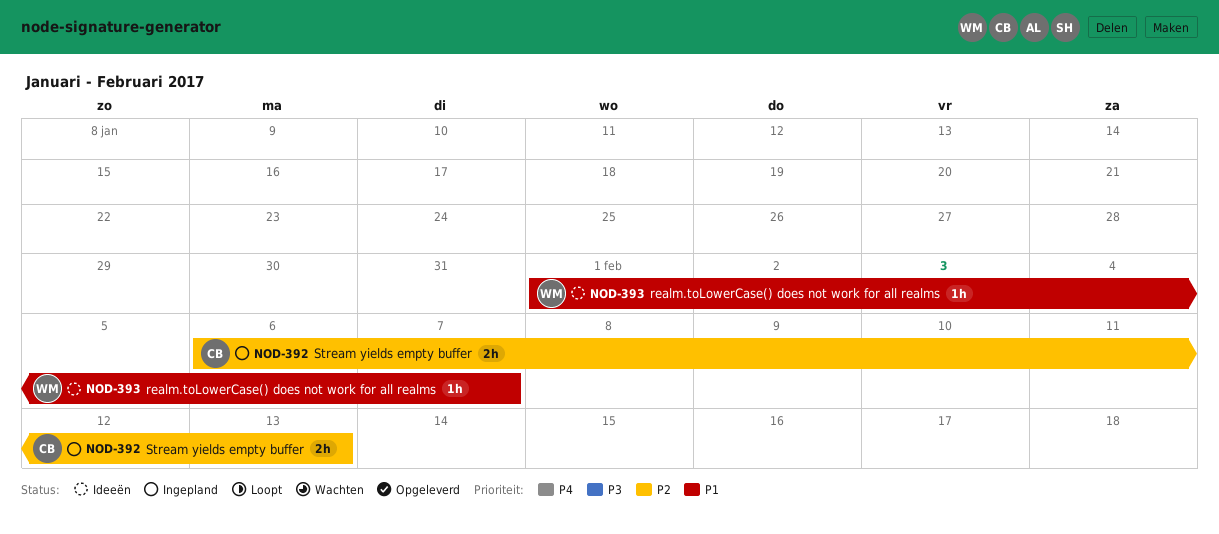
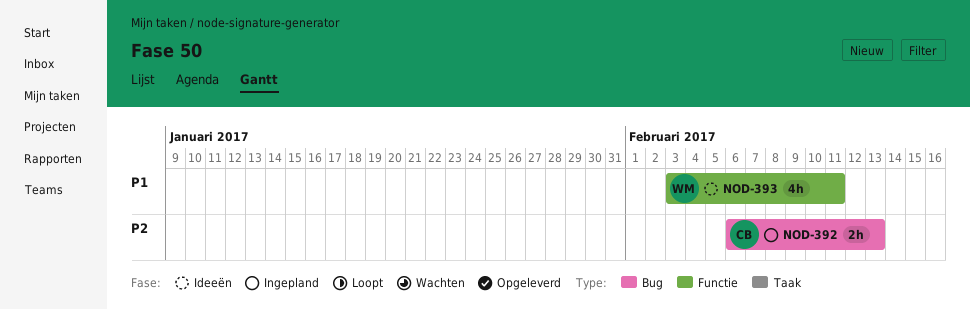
NOD-393, estimate: 1h -> 4h
NOD-393, start: Feb 1 -> Feb 3
NOD-393, due: Feb 7 -> Feb 11

